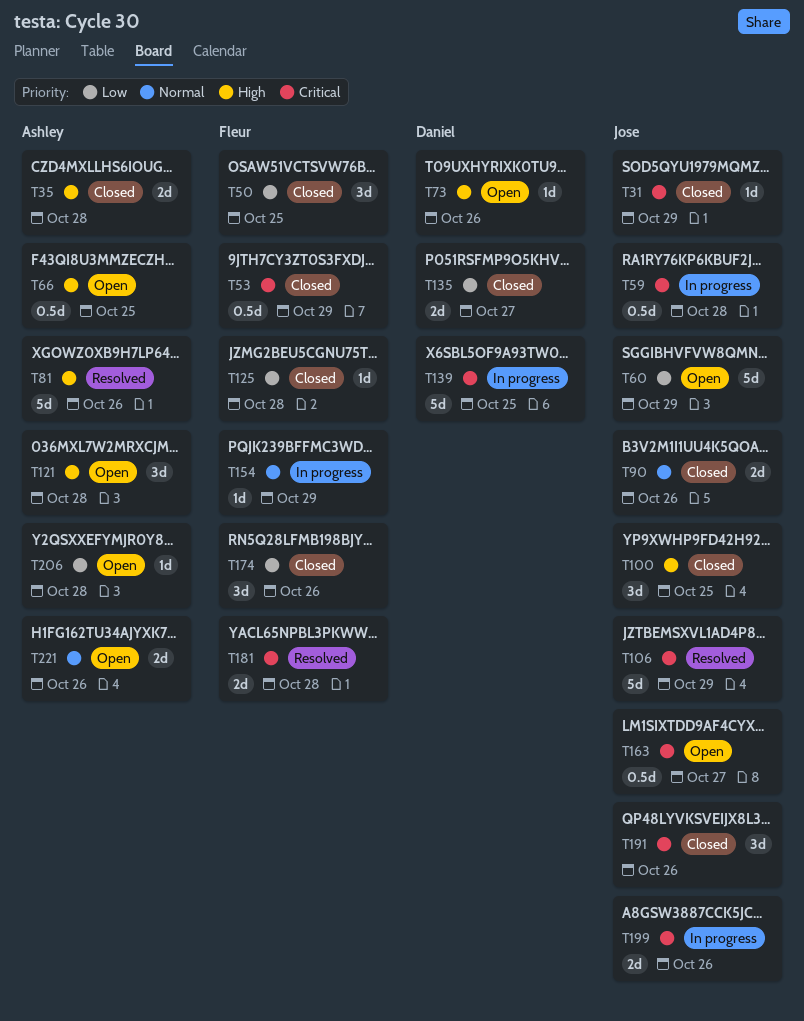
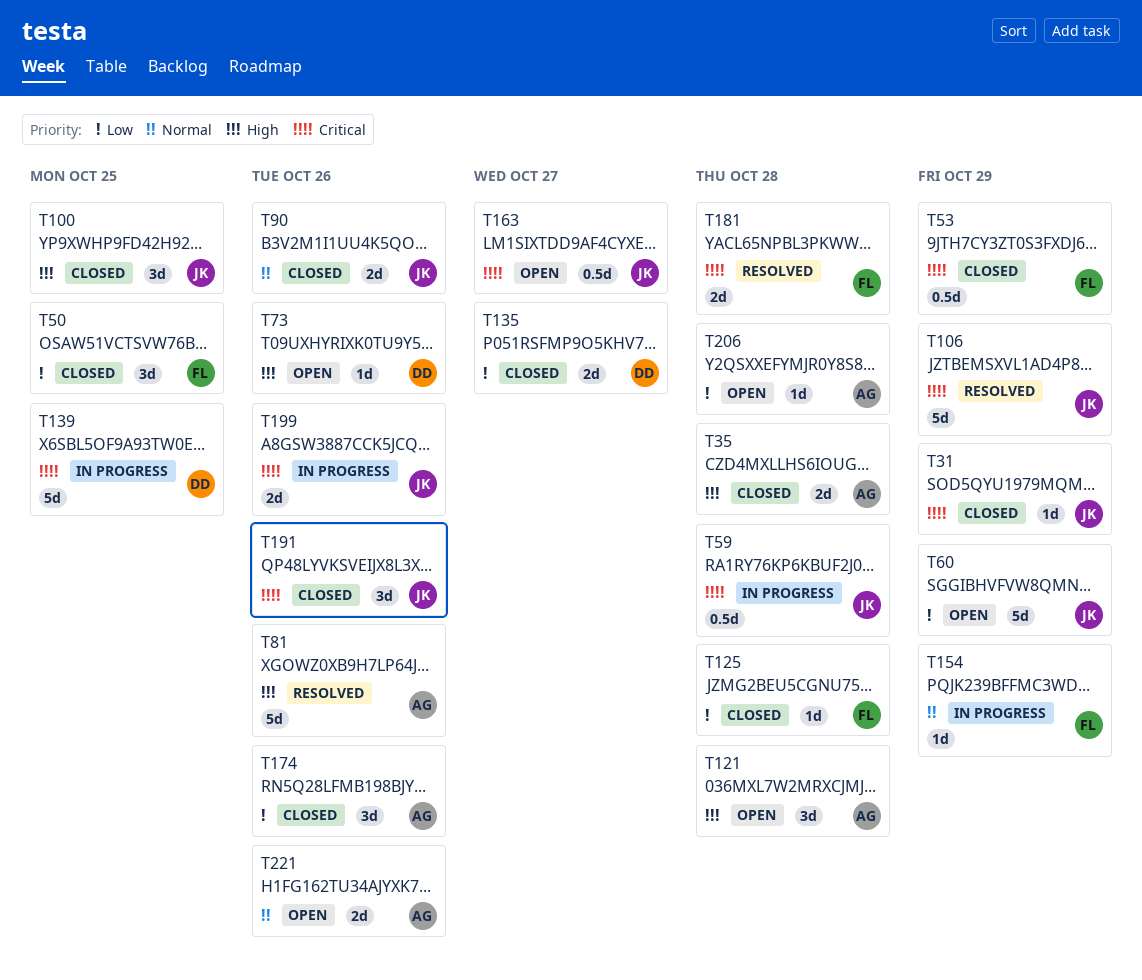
T66: present -> none
T174, owner: Fleur -> Ashley

